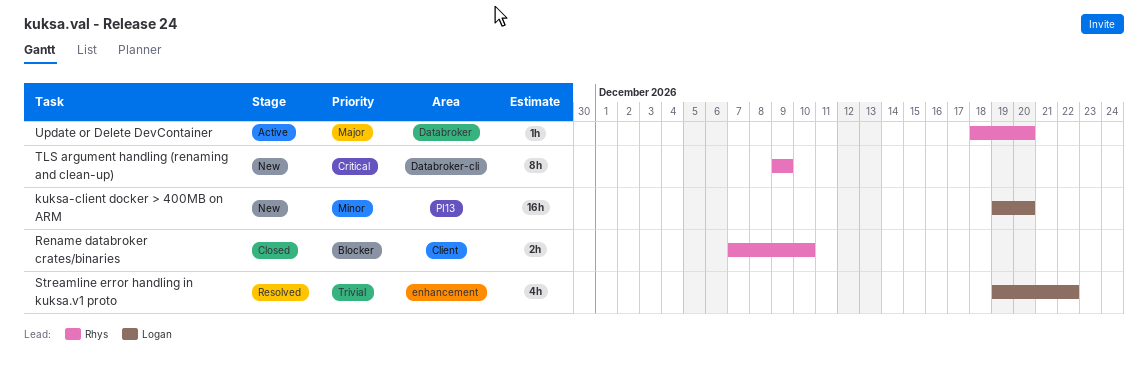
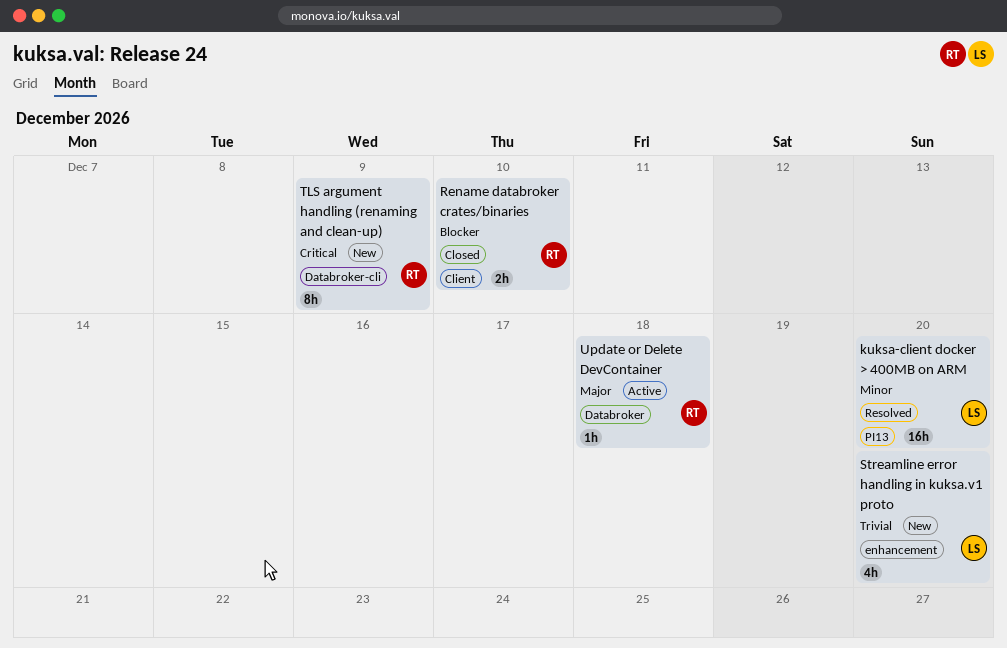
kuksa-client docker > 400MB on ARM, status: New -> Resolved
Streamline error handling in kuksa.v1 proto, status: Resolved -> New
Streamline error handling in kuksa.v1 proto, due: Dec 22 -> Dec 20
Update or Delete DevContainer, due: Dec 20 -> Dec 18

